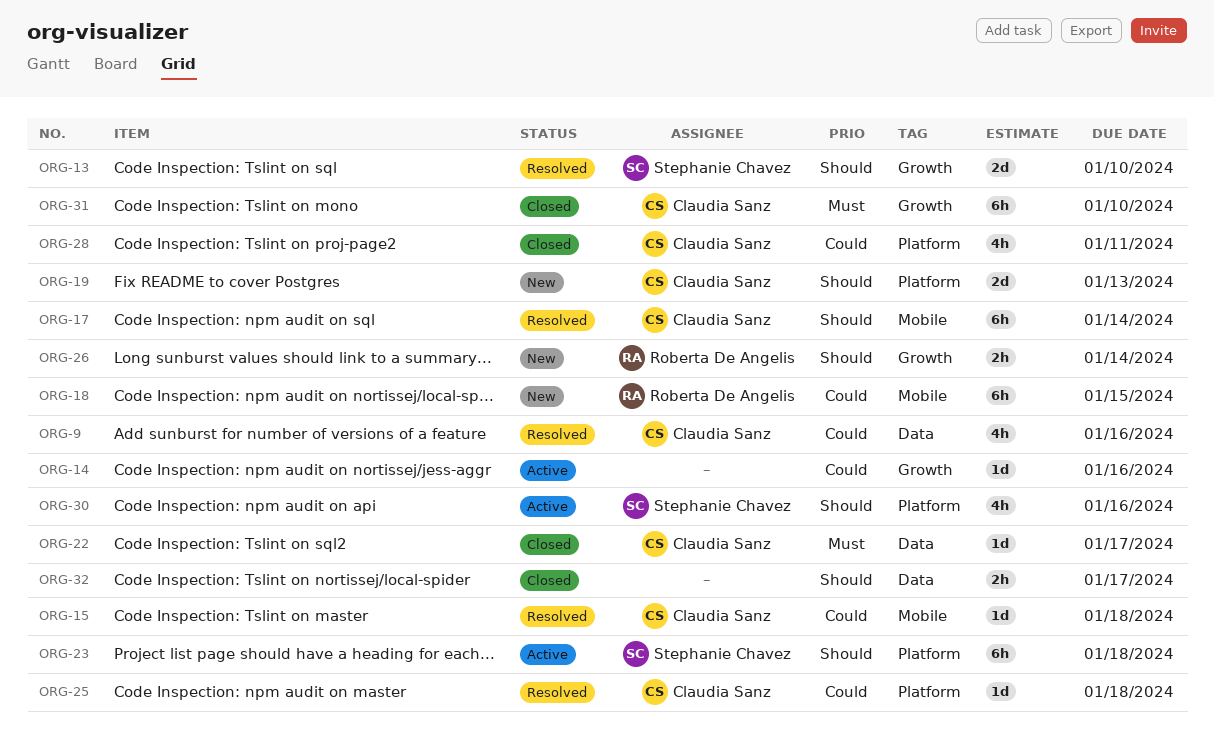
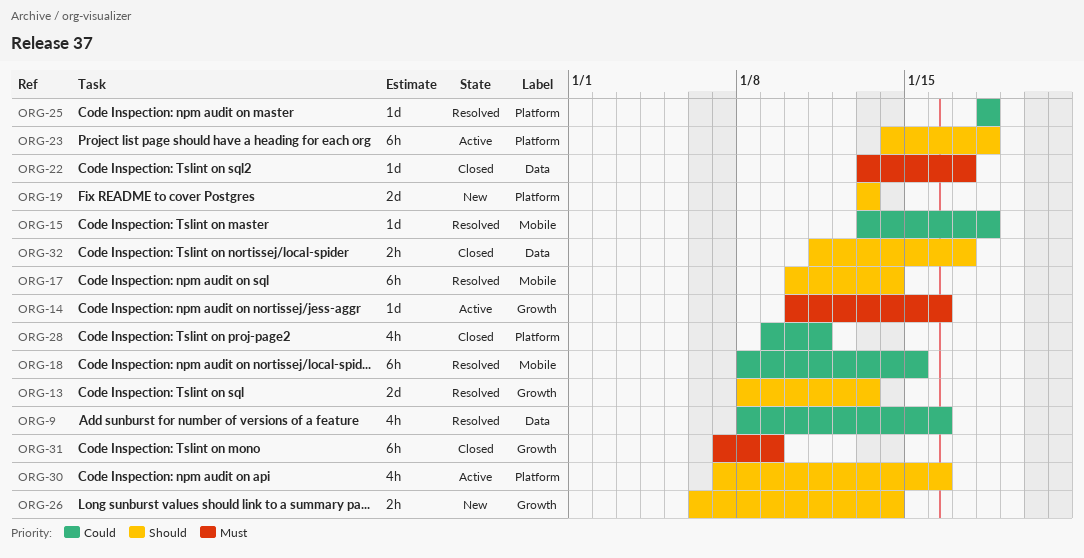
ORG-13, due: Jan 10 -> Jan 13
ORG-14, priority: Could -> Must
ORG-18, status: New -> Resolved
ORG-31, due: Jan 10 -> Jan 9

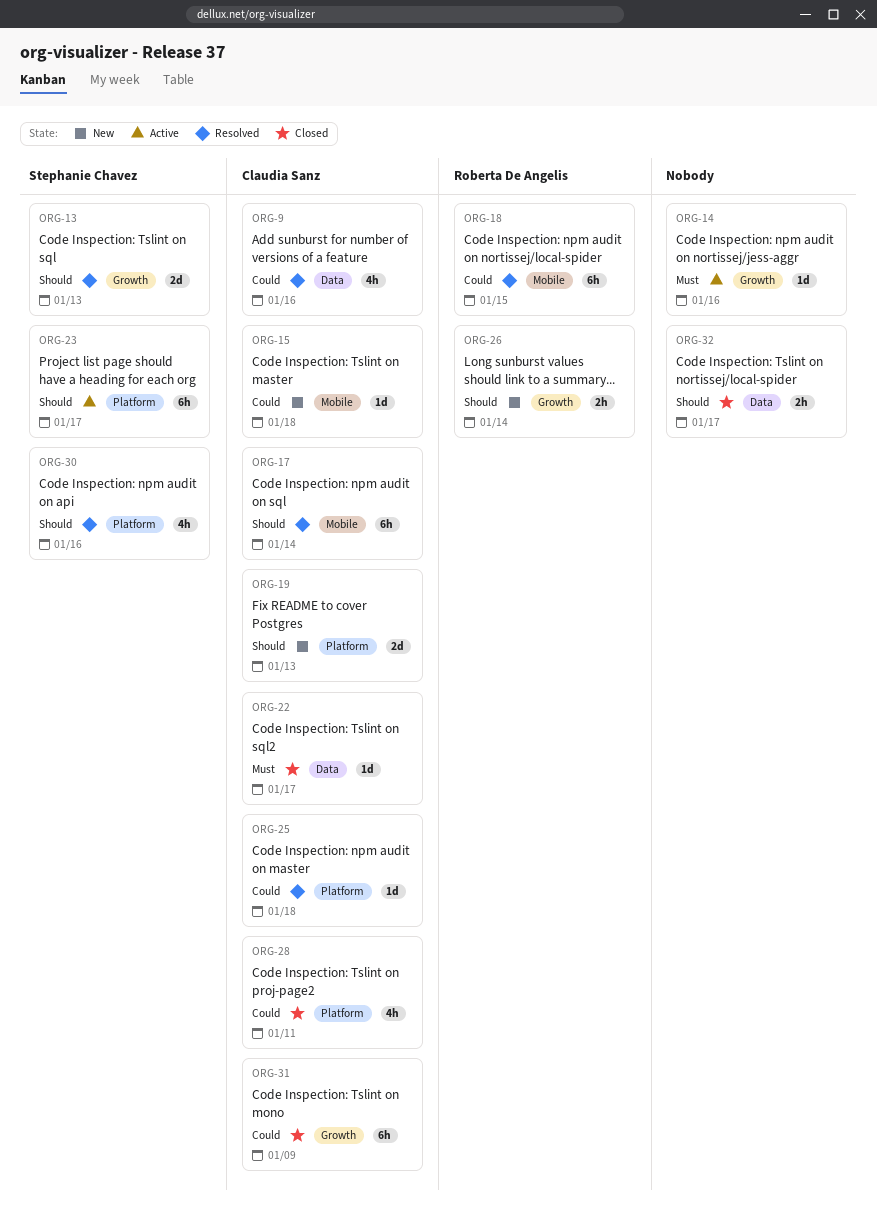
ORG-15, status: Resolved -> New
ORG-23, due: Jan 18 -> Jan 17
ORG-30, status: Active -> Resolved
ORG-31, priority: Must -> Could

